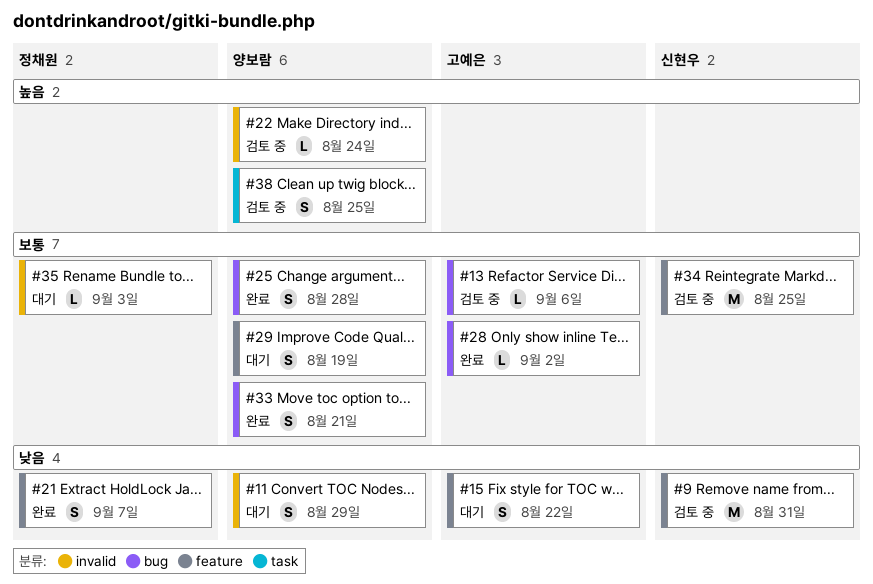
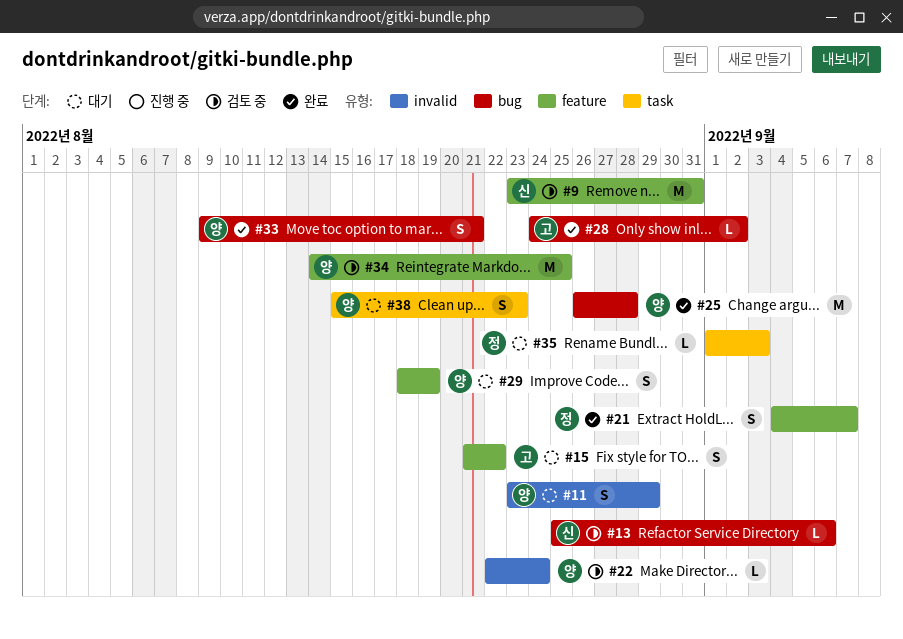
#13, owner: 고예은 -> 신현우
#25, estimate: S -> M
#34, owner: 신현우 -> 양보람
#35, label: invalid -> task
#38, status: 검토 중 -> 대기
#38, due: Aug 25 -> Aug 23

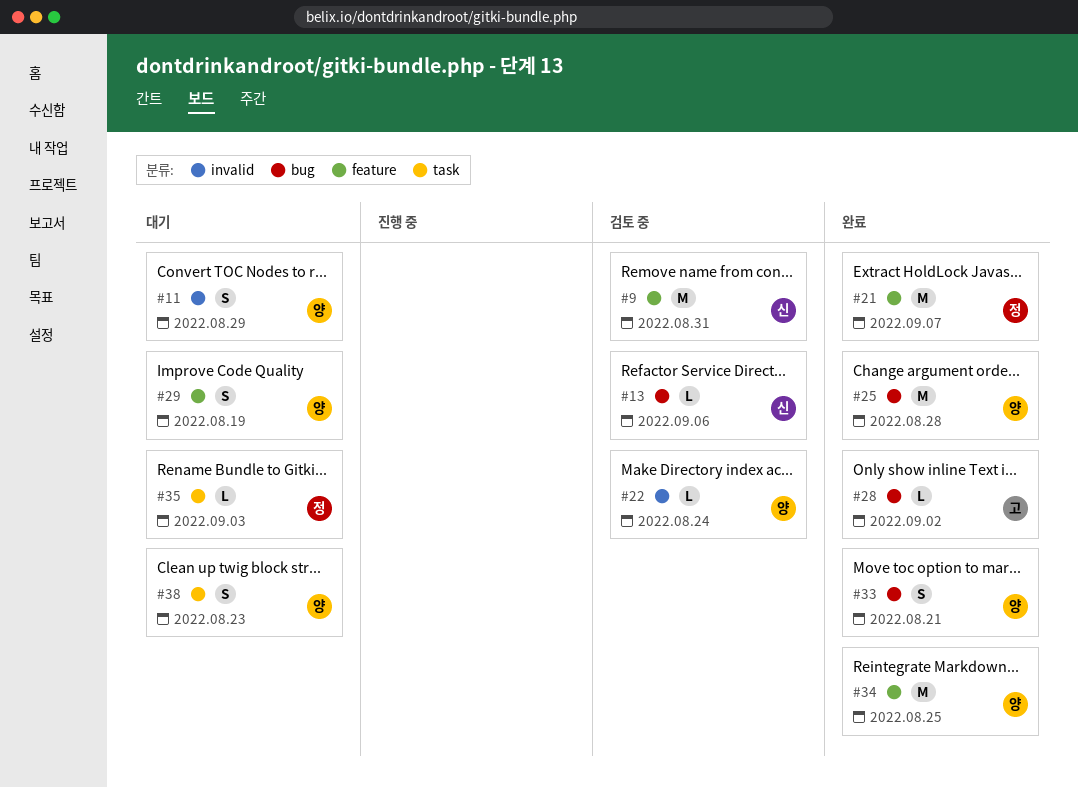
#15: present -> none
#21, estimate: S -> M
#34, status: 검토 중 -> 완료

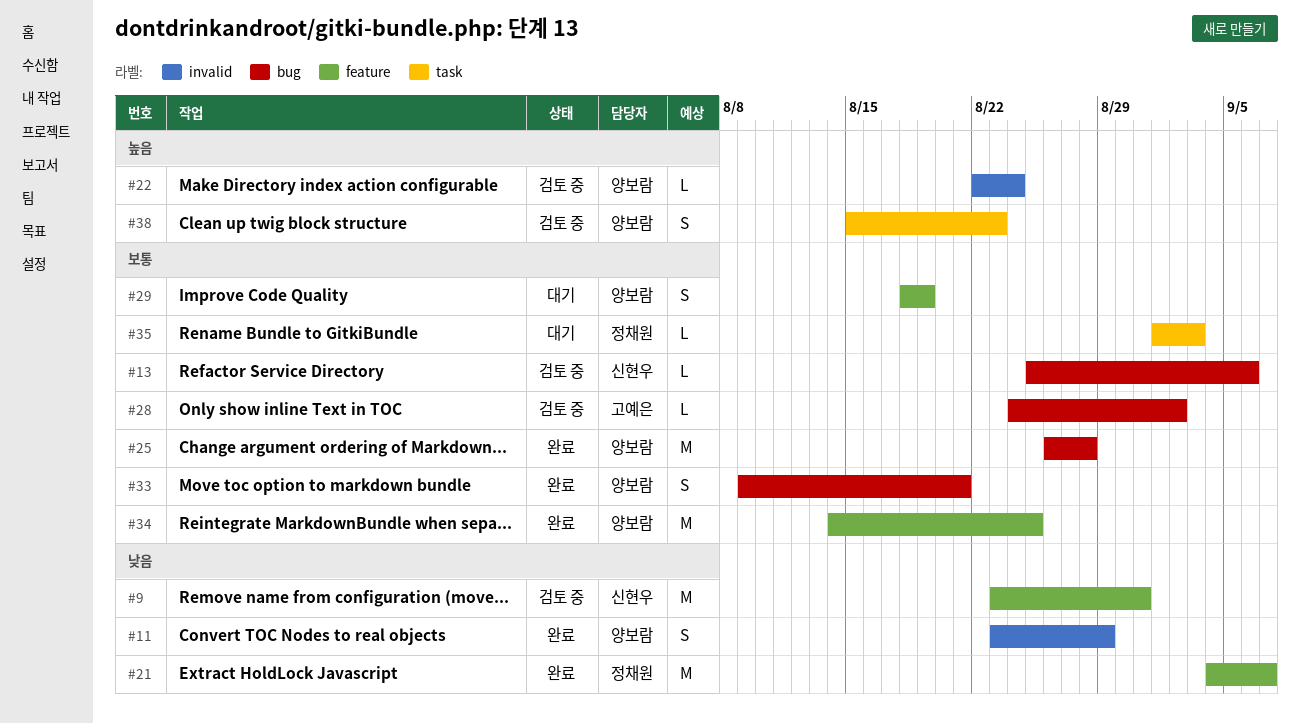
#11, status: 대기 -> 완료
#28, status: 완료 -> 검토 중
#38, status: 대기 -> 검토 중

